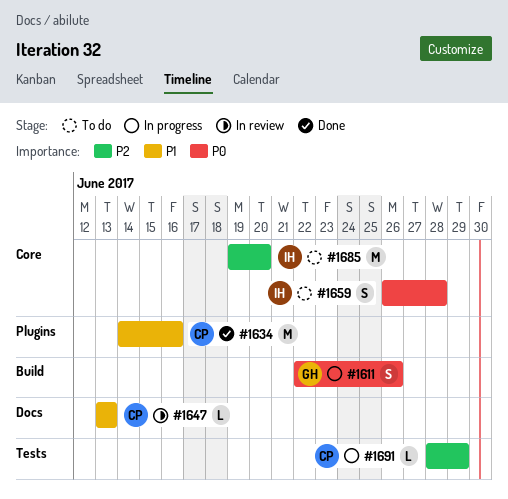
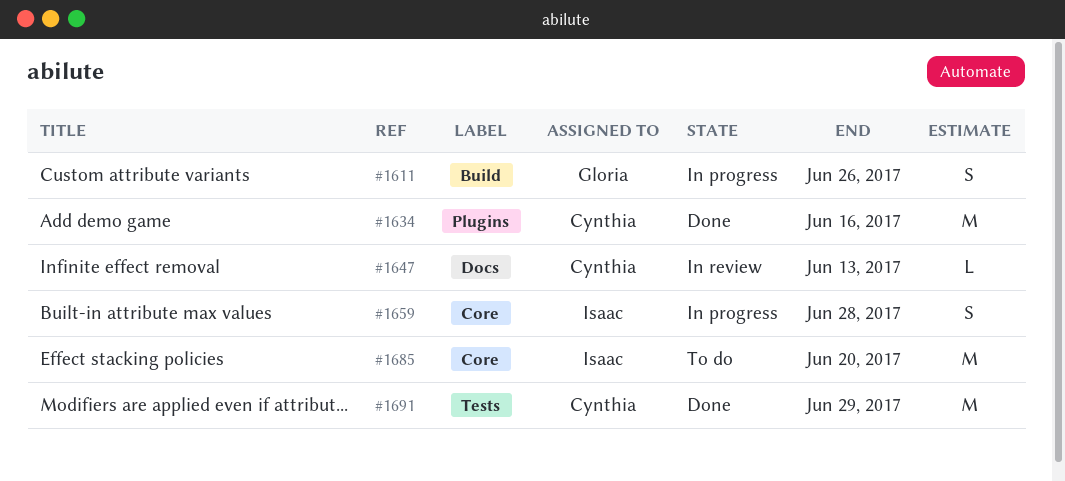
#1659, status: To do -> In progress
#1691, status: In progress -> Done
#1691, estimate: L -> M

